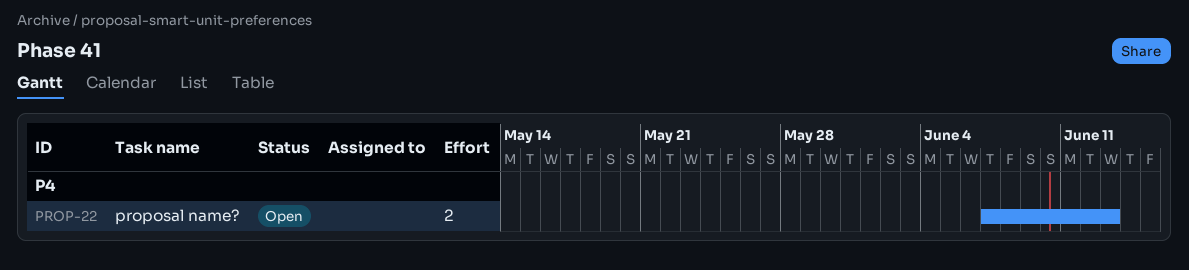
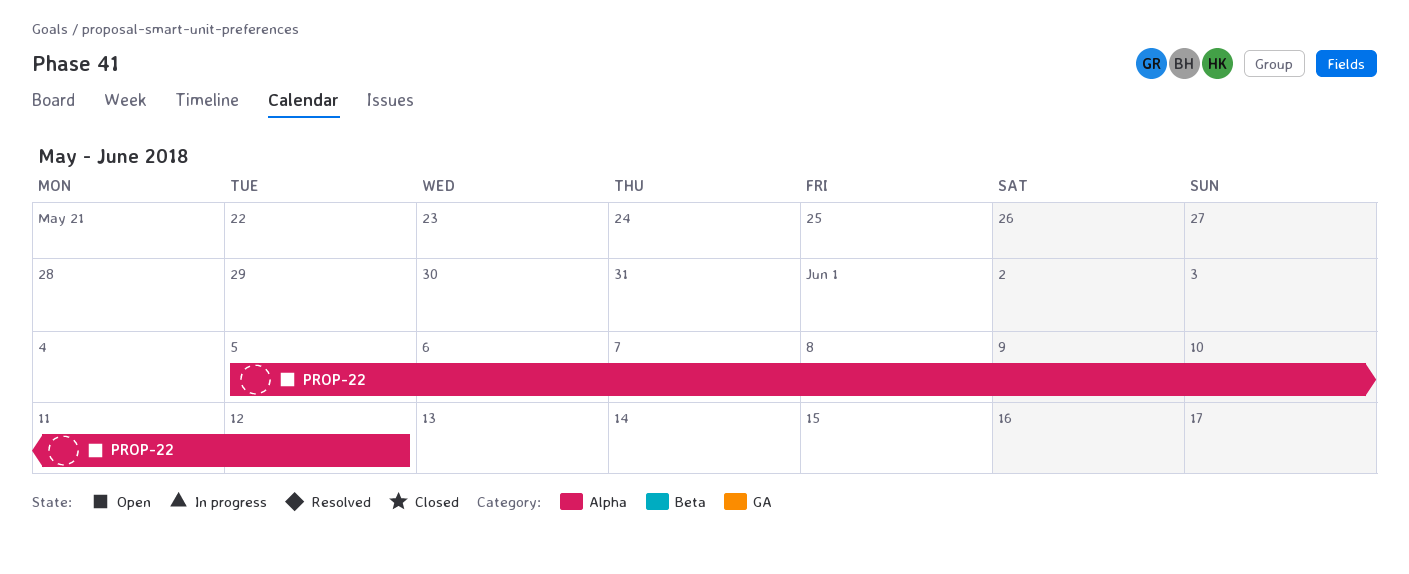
PROP-22, start: Jun 7 -> Jun 5
PROP-22, due: Jun 13 -> Jun 12

